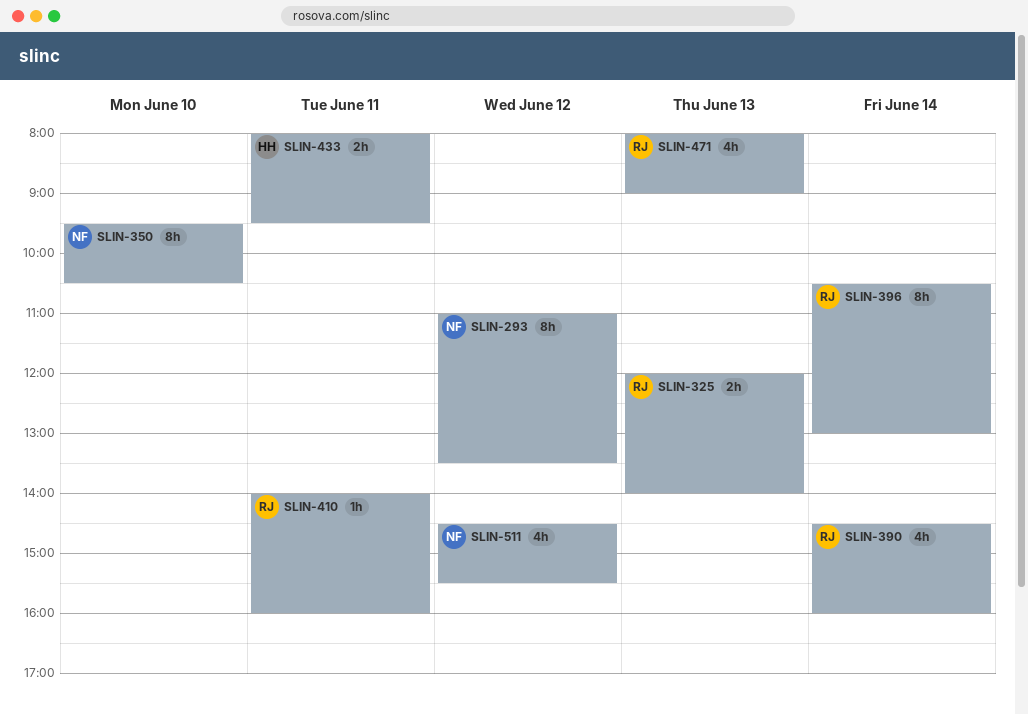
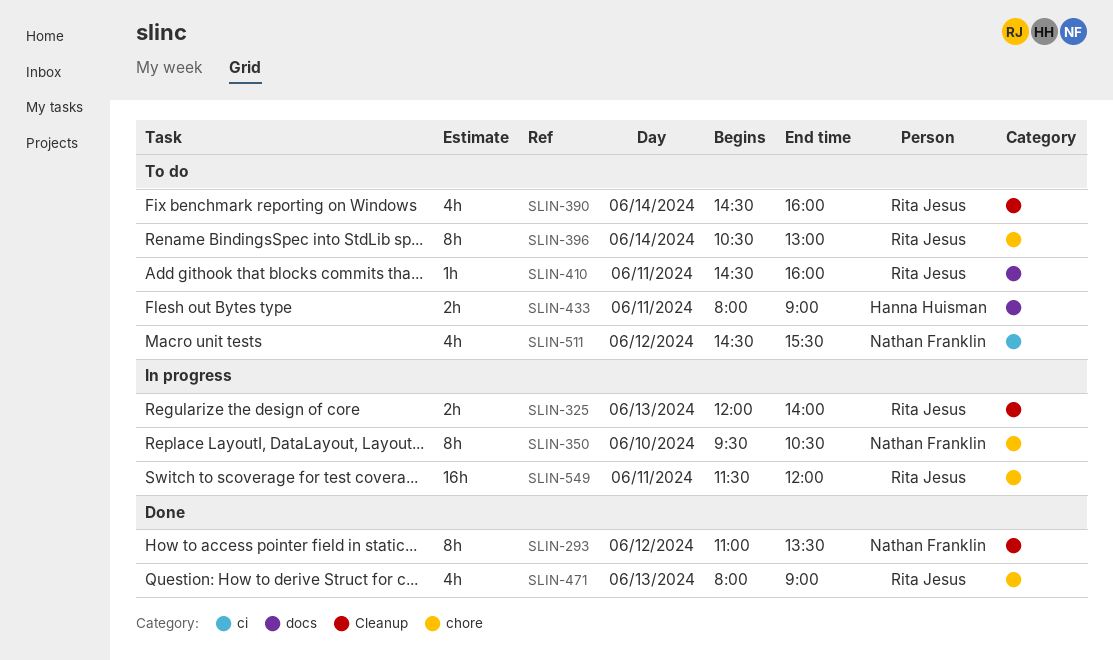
SLIN-410, begins: 14:00 -> 14:30
SLIN-433, ends: 09:30 -> 09:00
SLIN-549: none -> present

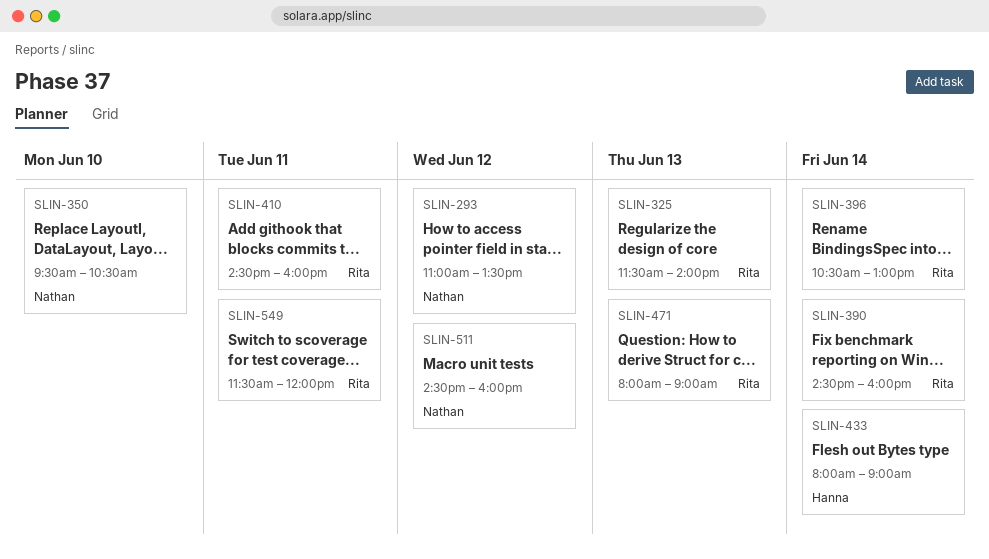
SLIN-325, begins: 12:00 -> 11:30
SLIN-433, day: Jun 11 -> Jun 14
SLIN-511, ends: 15:30 -> 16:00

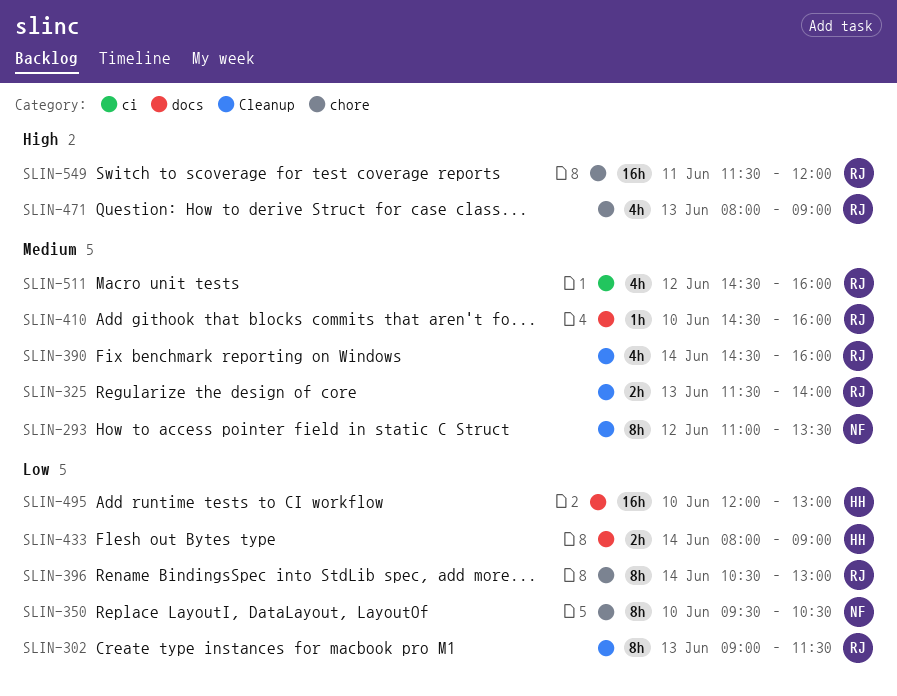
SLIN-302: none -> present
SLIN-410, day: Jun 11 -> Jun 10
SLIN-495: none -> present
SLIN-511, owner: Nathan -> Rita

